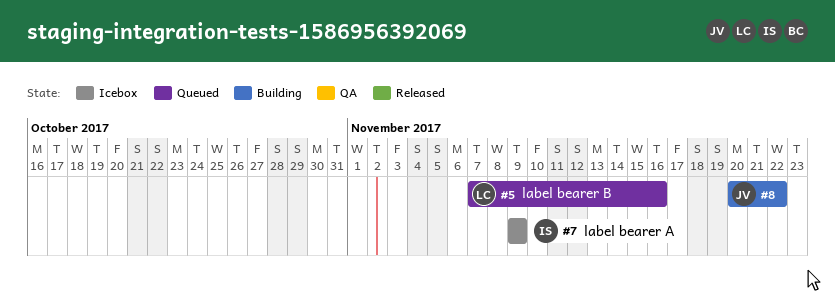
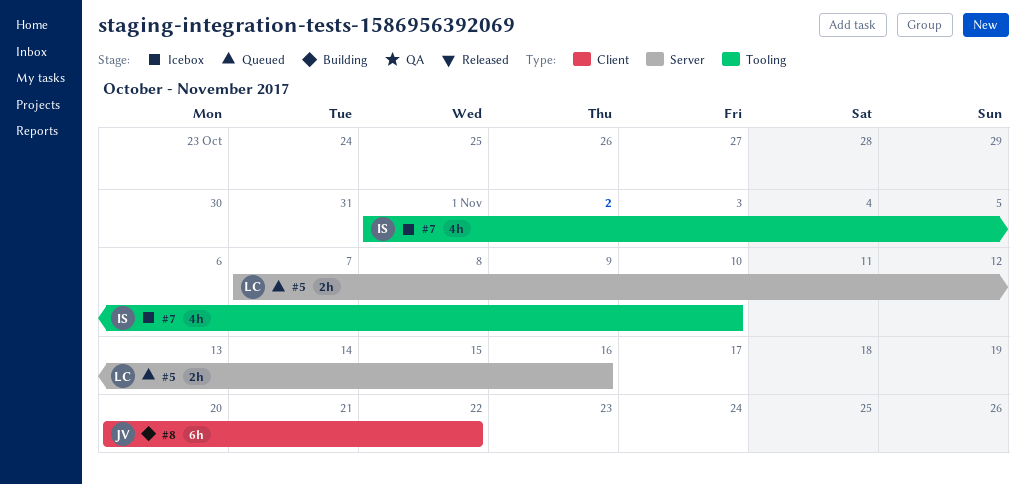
#7, start: Nov 9 -> Nov 1
#7, due: Nov 9 -> Nov 10

